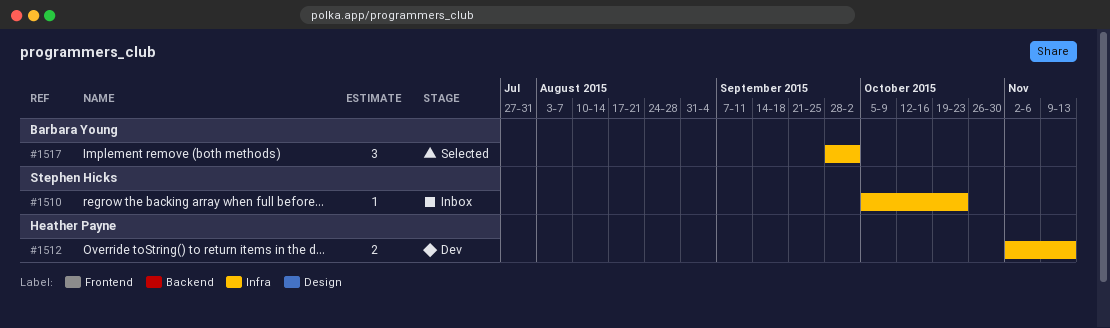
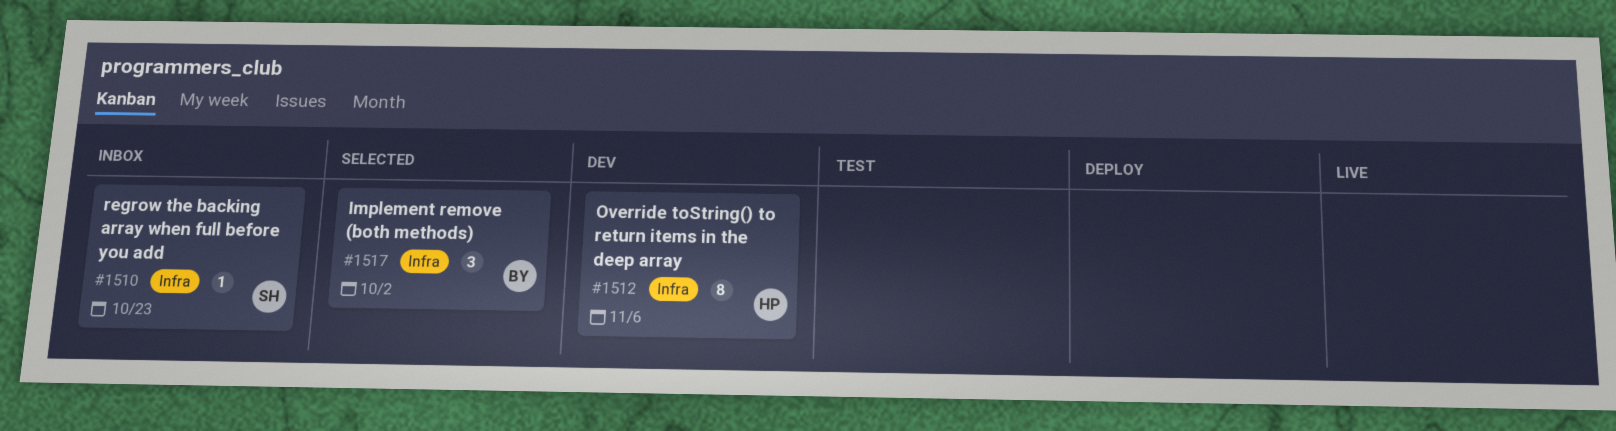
#1512, estimate: 2 -> 8
#1512, due: Nov 13 -> Nov 6

